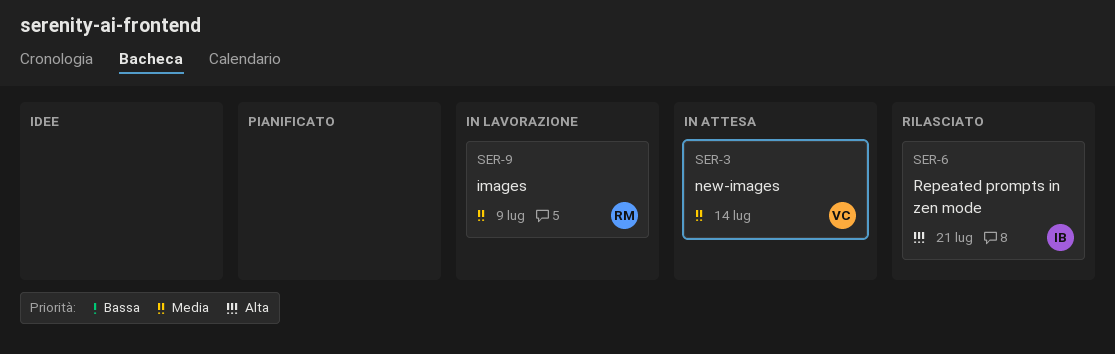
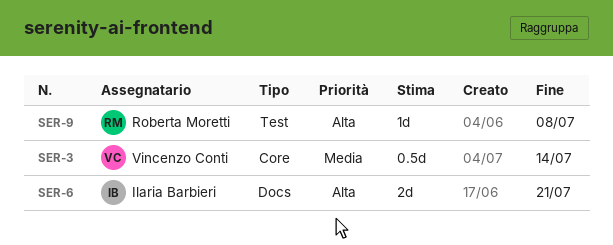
SER-9, priority: Media -> Alta
SER-9, due: Jul 9 -> Jul 8

